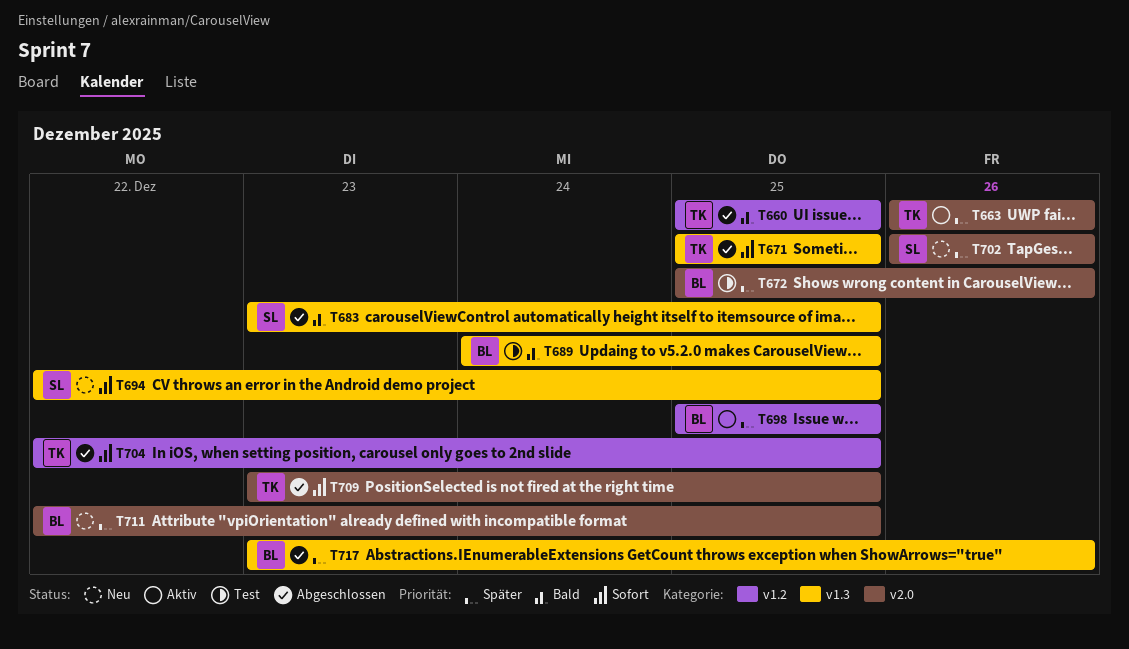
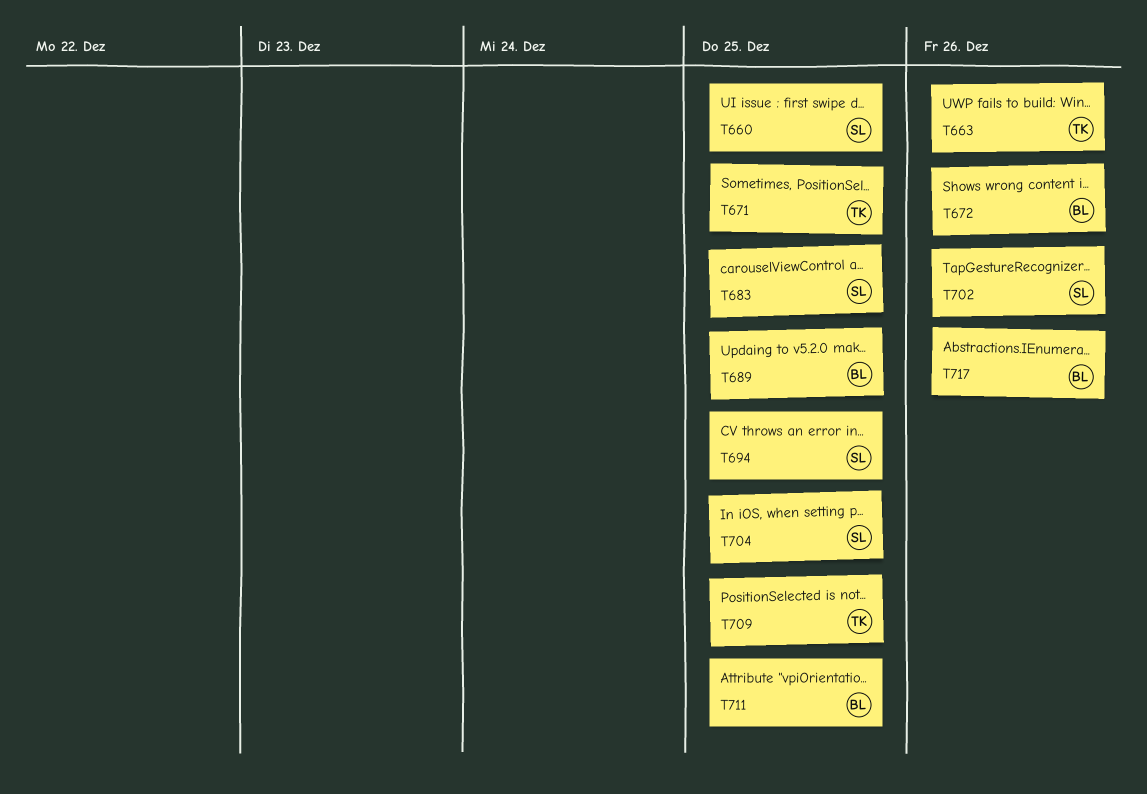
T660, owner: TK -> SL
T698: present -> none
T704, owner: TK -> SL

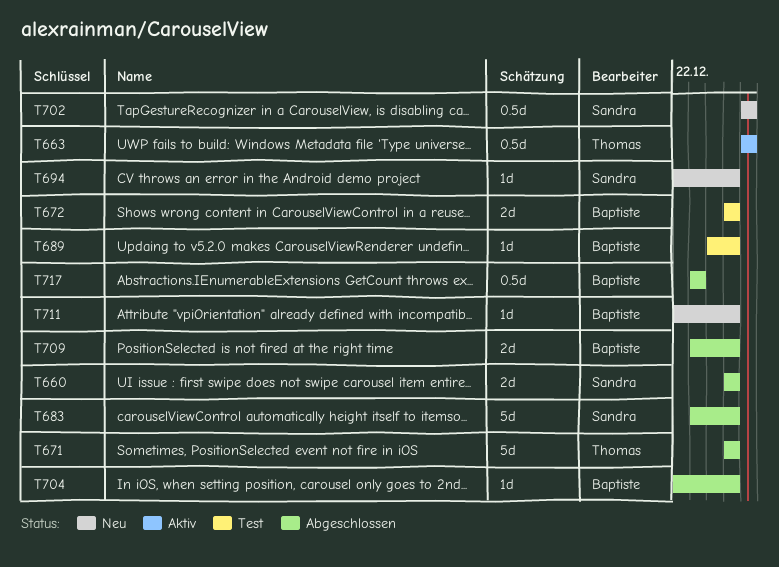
T672, due: Dec 26 -> Dec 25
T704, owner: Sandra -> Baptiste
T709, owner: Thomas -> Baptiste
T717, due: Dec 26 -> Dec 23

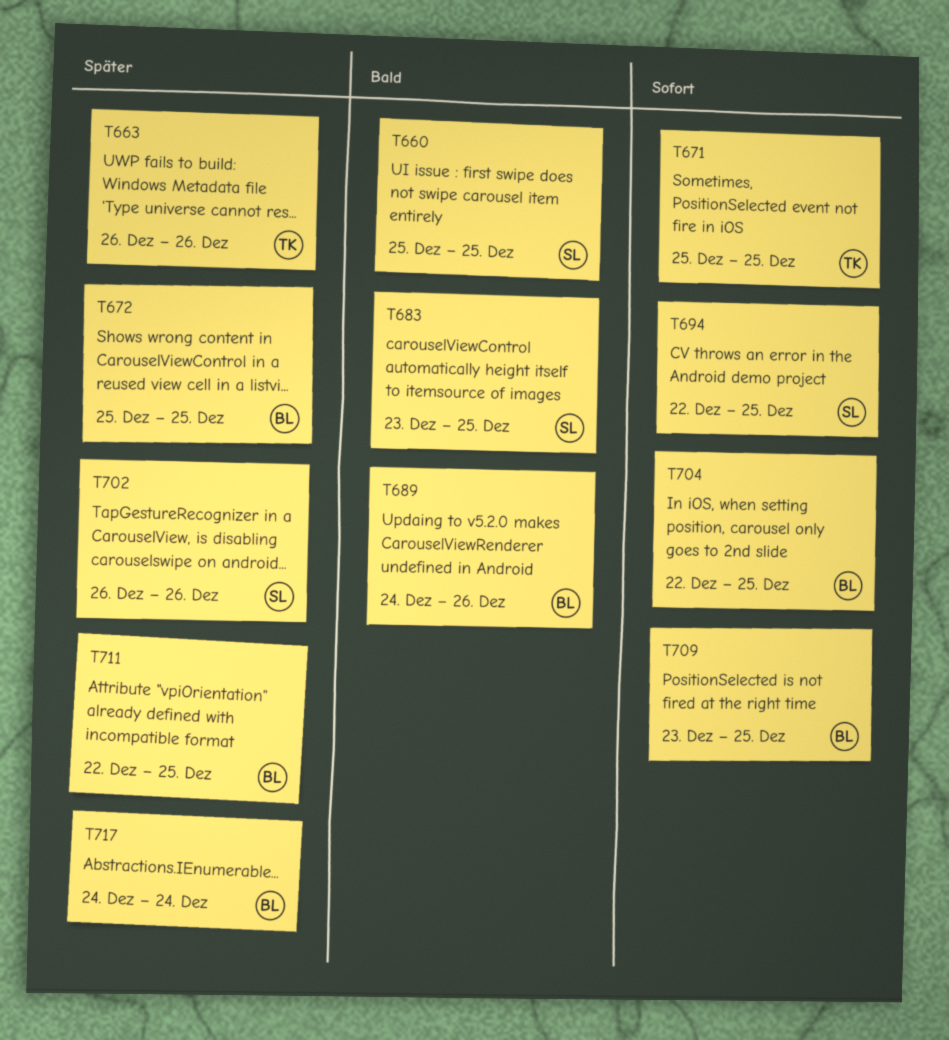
T689, due: Dec 25 -> Dec 26
T717, start: Dec 23 -> Dec 24
T717, due: Dec 23 -> Dec 24

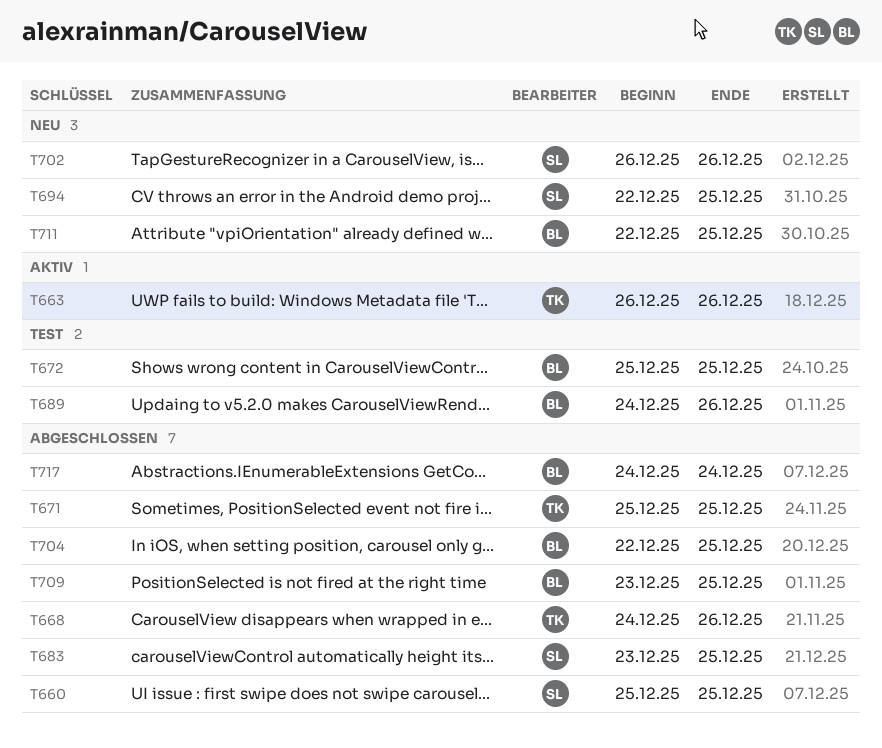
T668: none -> present

